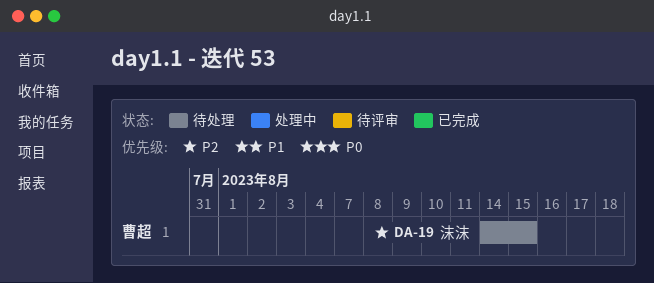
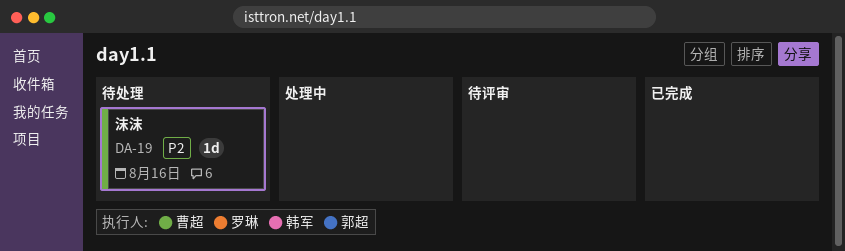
DA-19, due: Aug 15 -> Aug 16

